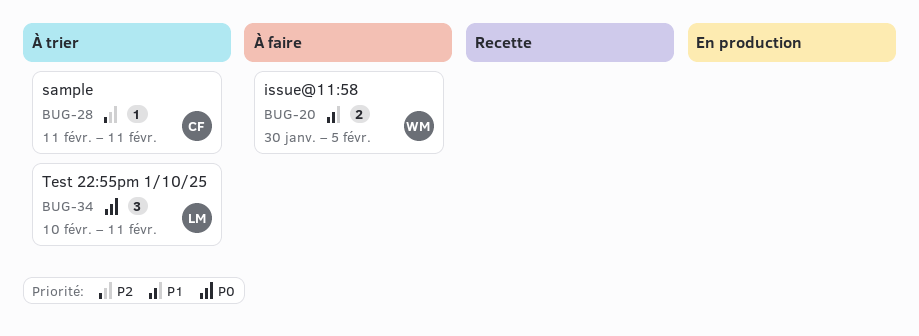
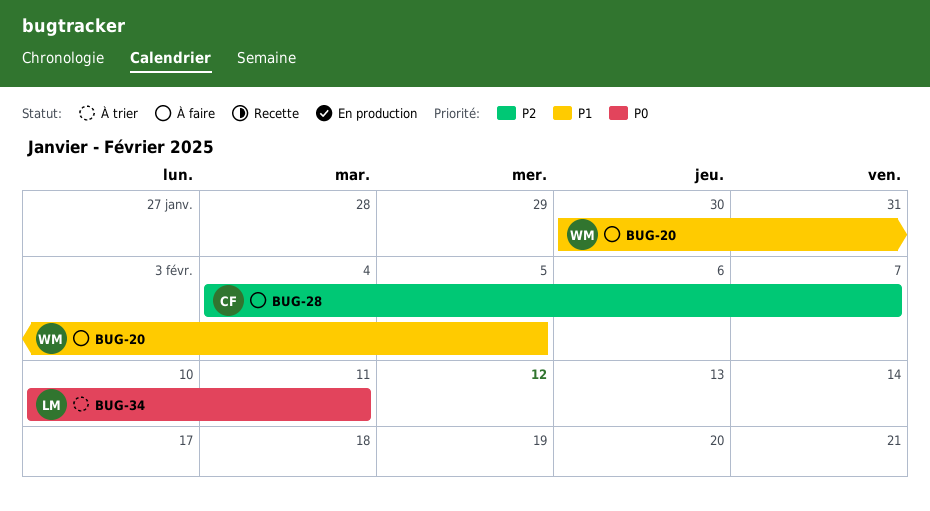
BUG-28, status: À trier -> À faire
BUG-28, start: Feb 11 -> Feb 4
BUG-28, due: Feb 11 -> Feb 7

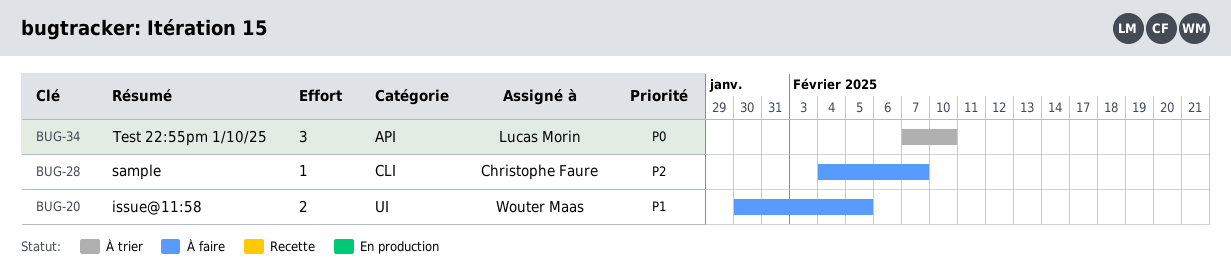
BUG-34, start: Feb 10 -> Feb 7
BUG-34, due: Feb 11 -> Feb 10

